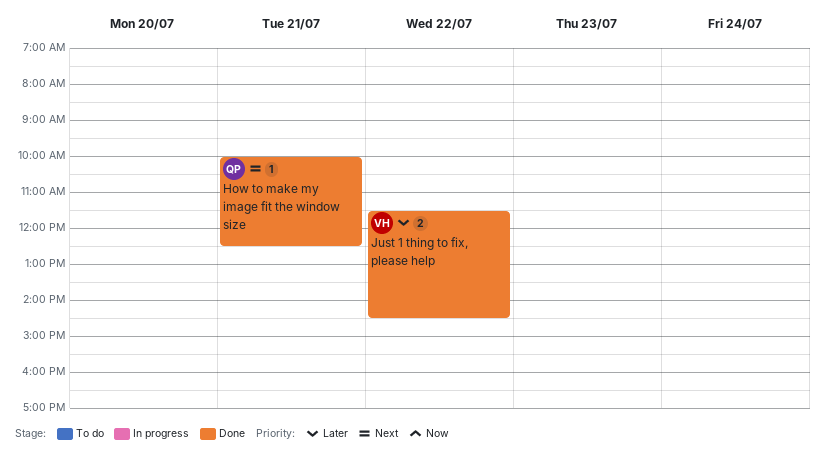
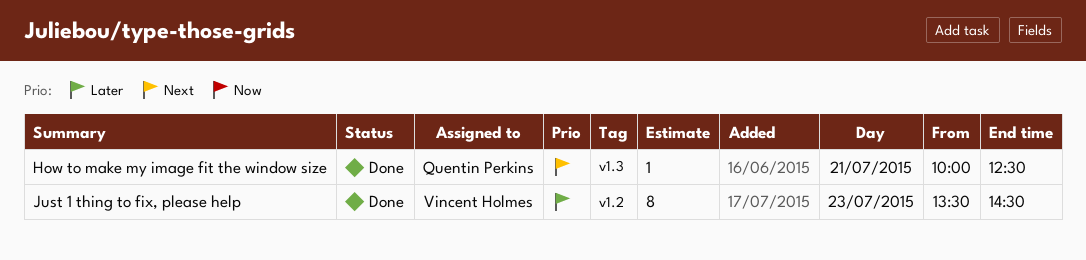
Just 1 thing to fix, please help, estimate: 2 -> 8
Just 1 thing to fix, please help, day: Jul 22 -> Jul 23
Just 1 thing to fix, please help, begins: 11:30 -> 13:30

